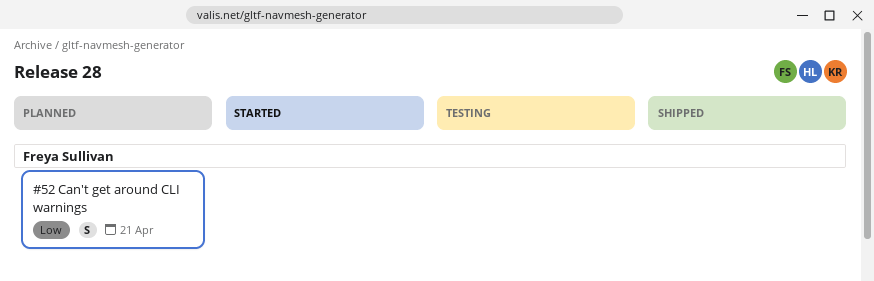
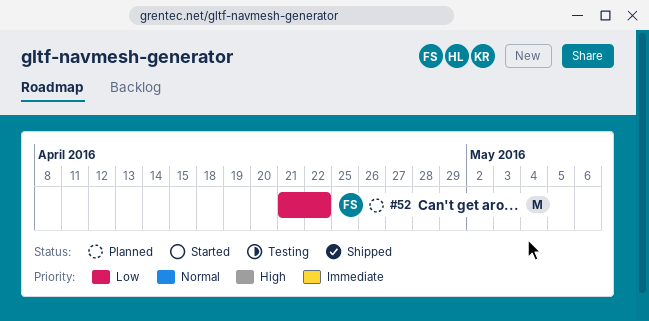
#52, estimate: S -> M
#52, due: Apr 21 -> Apr 22

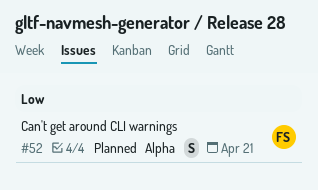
#52, estimate: M -> S
#52, due: Apr 22 -> Apr 21

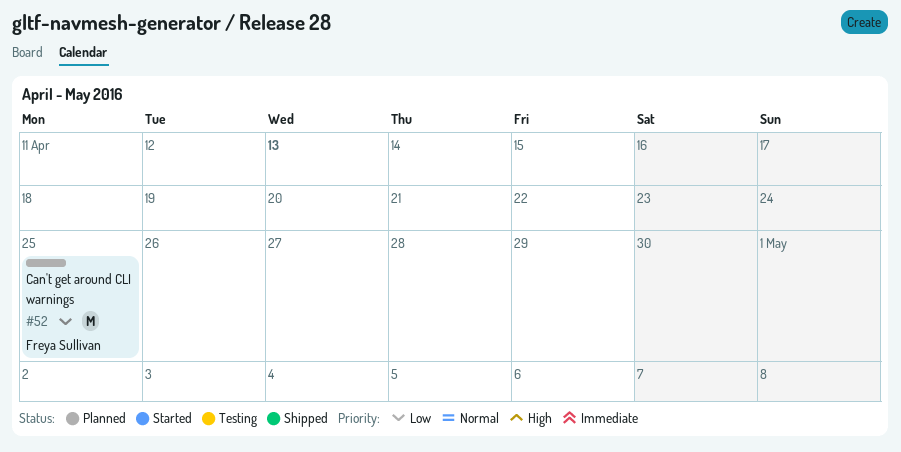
#52, estimate: S -> M
#52, due: Apr 21 -> Apr 25

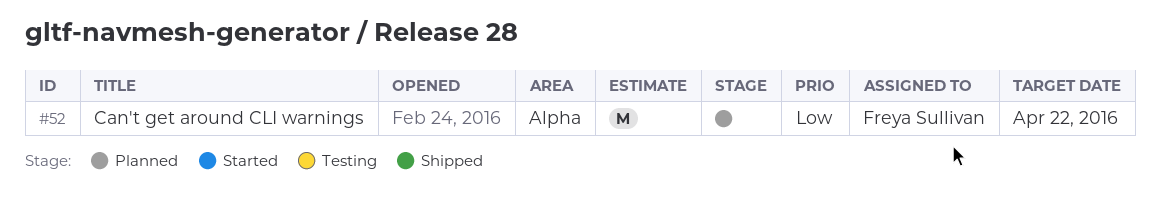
#52, due: Apr 25 -> Apr 22

